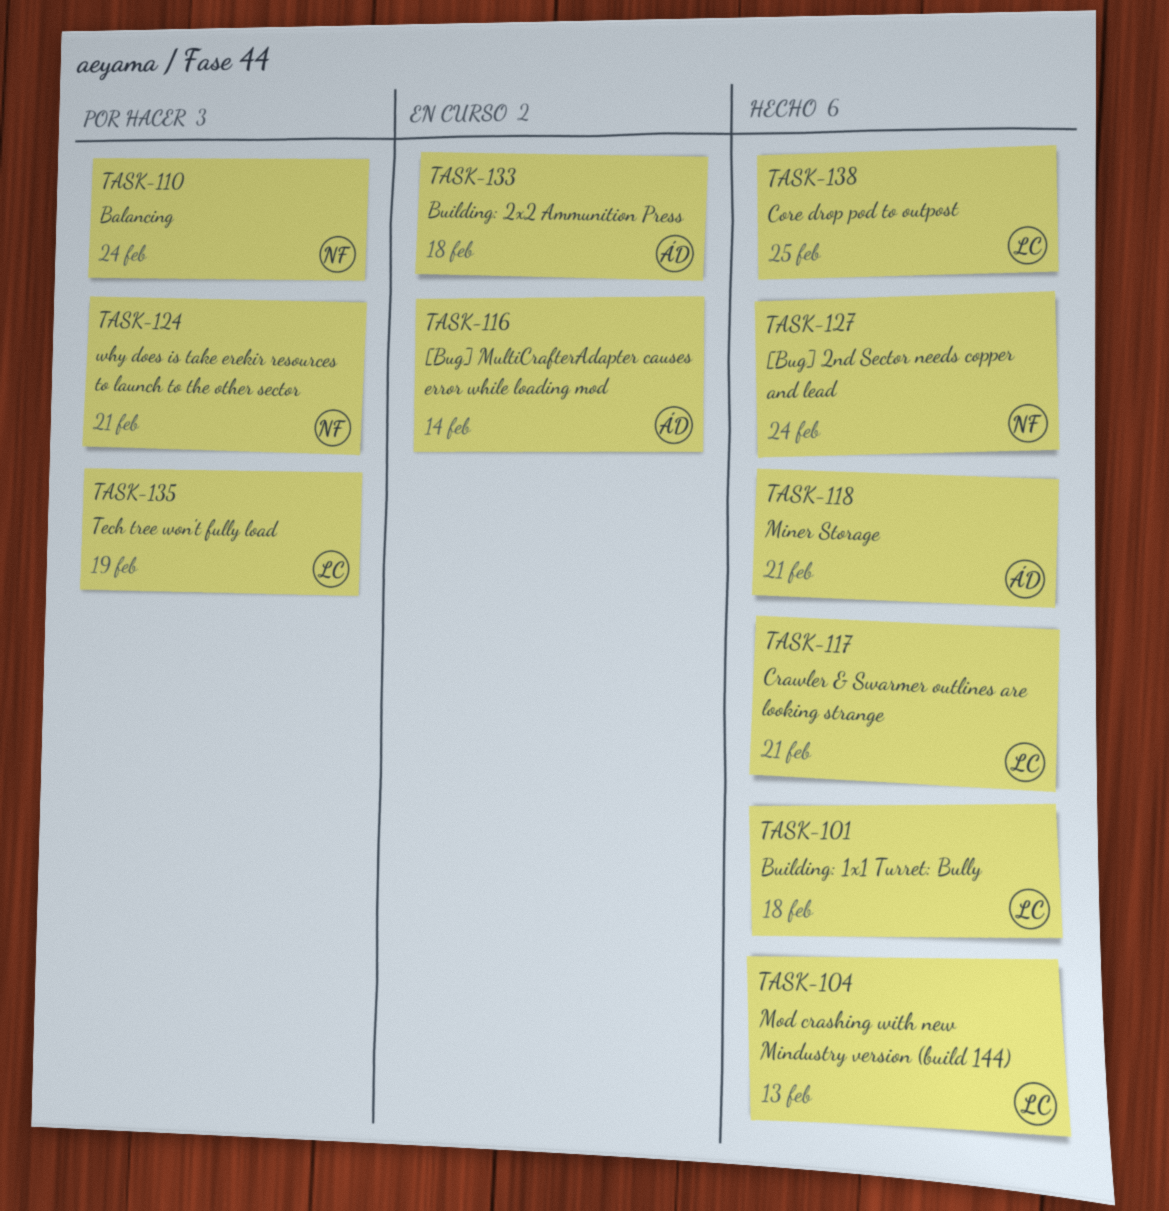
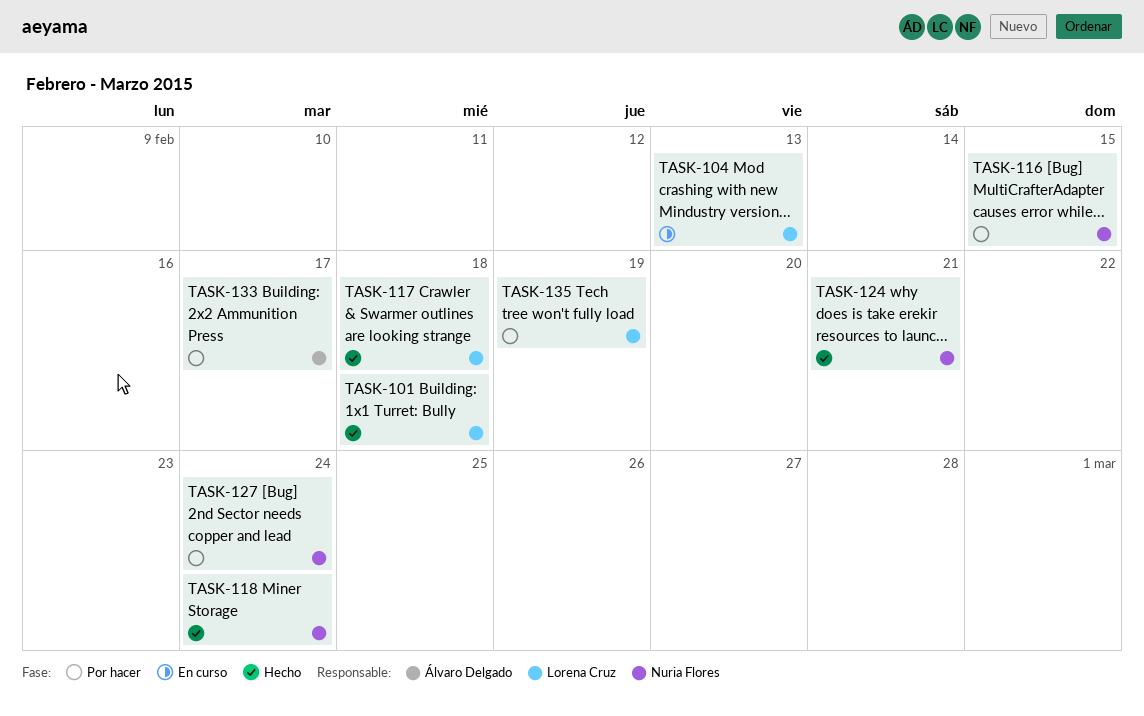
TASK-104, status: Hecho -> En curso
TASK-110: present -> none
TASK-116, status: En curso -> Por hacer
TASK-116, owner: Álvaro Delgado -> Nuria Flores
TASK-116, due: Feb 14 -> Feb 15
TASK-117, due: Feb 21 -> Feb 18
TASK-118, owner: Álvaro Delgado -> Nuria Flores
TASK-118, due: Feb 21 -> Feb 24
TASK-124, status: Por hacer -> Hecho
TASK-127, status: Hecho -> Por hacer
TASK-133, status: En curso -> Por hacer
TASK-133, due: Feb 18 -> Feb 17
TASK-138: present -> none

